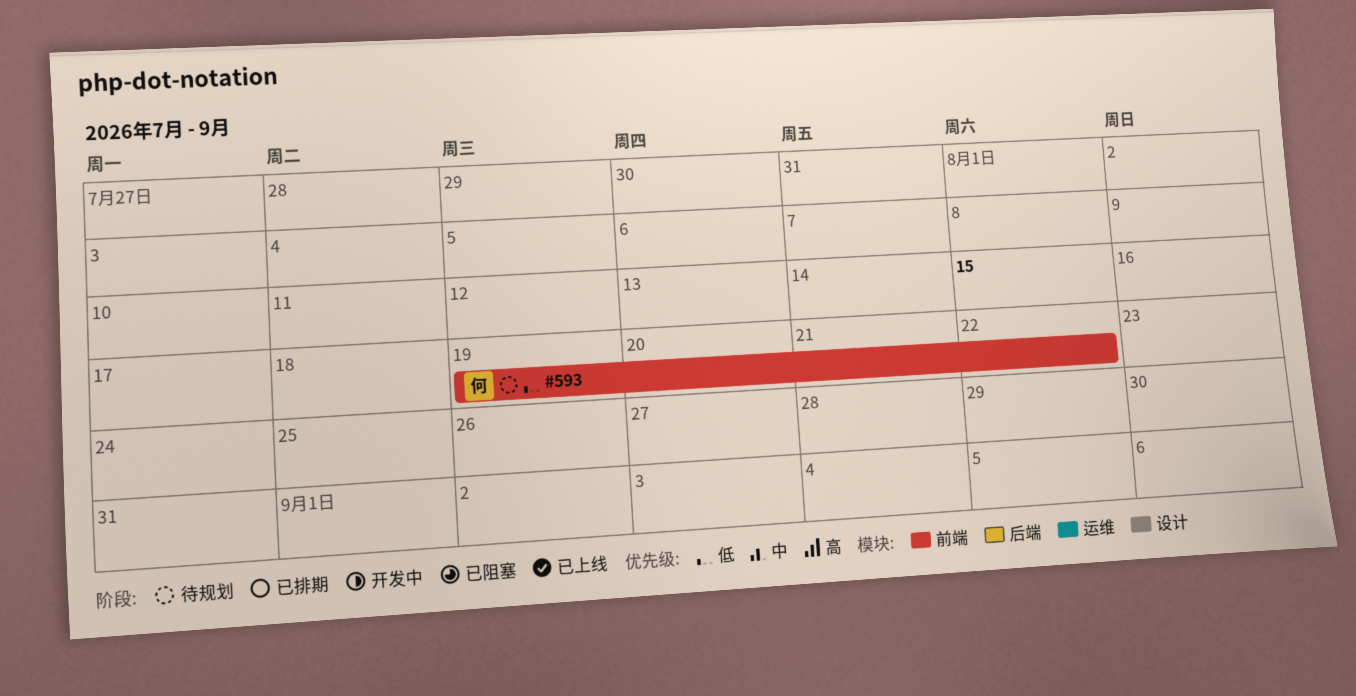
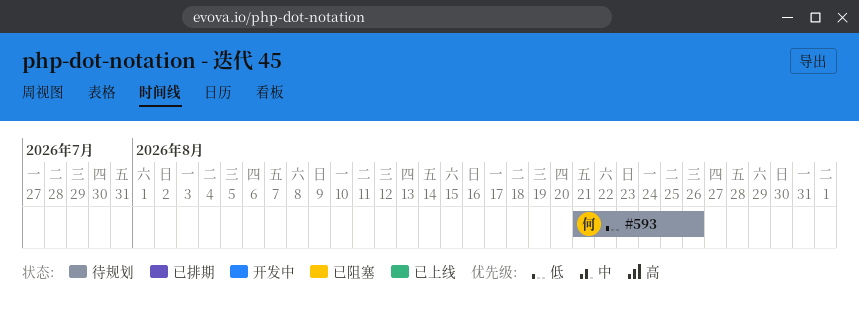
#593, start: Aug 19 -> Aug 21
#593, due: Aug 22 -> Aug 26

